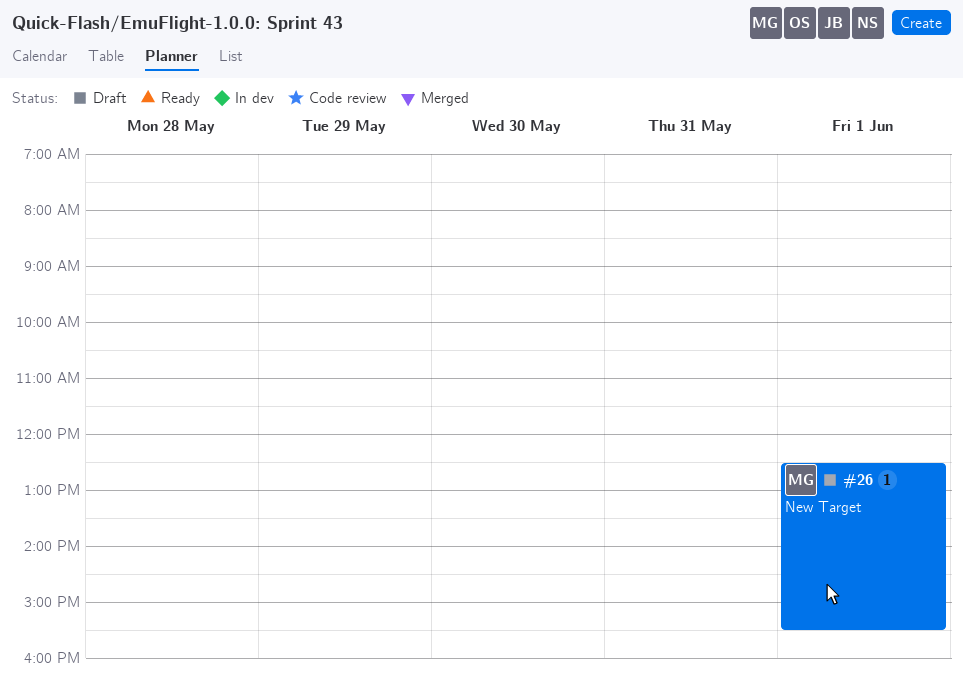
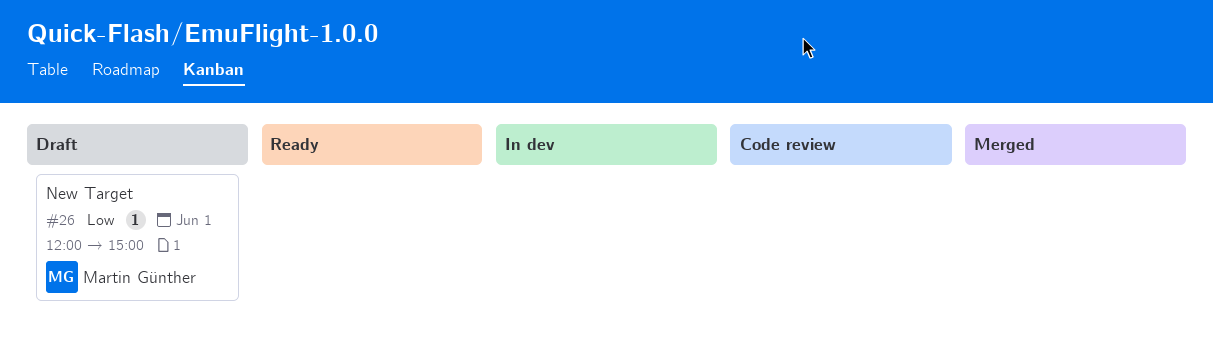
#26, begins: 12:30 -> 12:00
#26, ends: 15:30 -> 15:00

